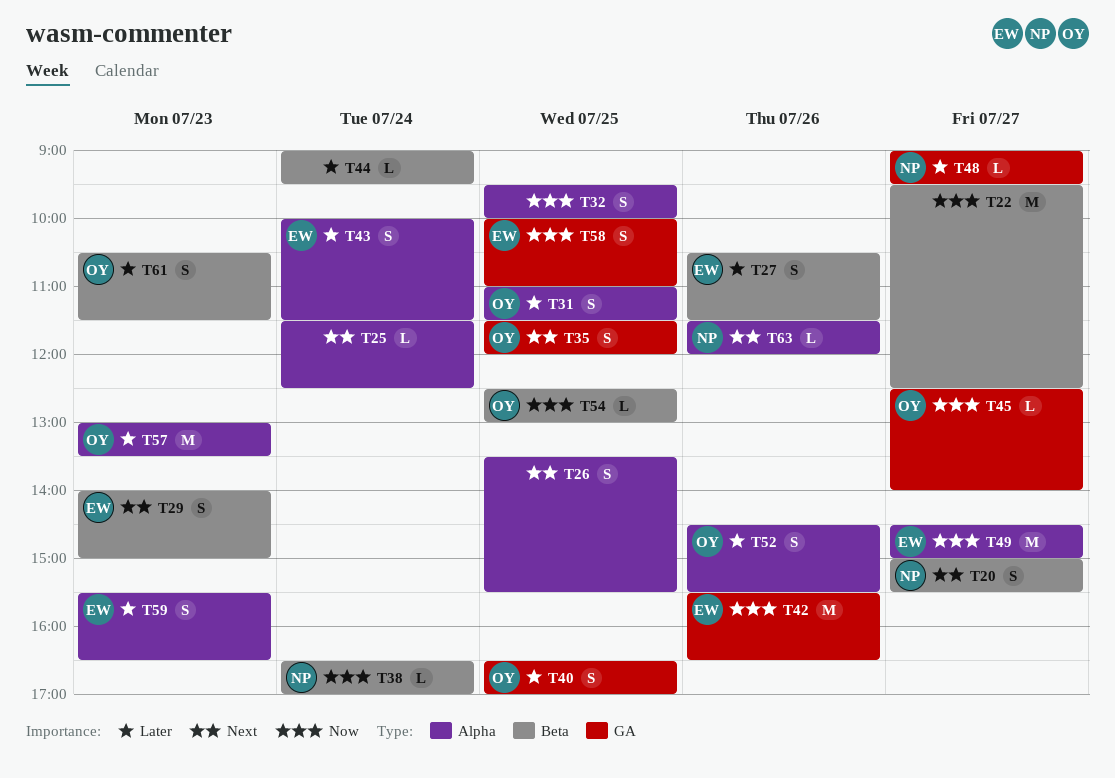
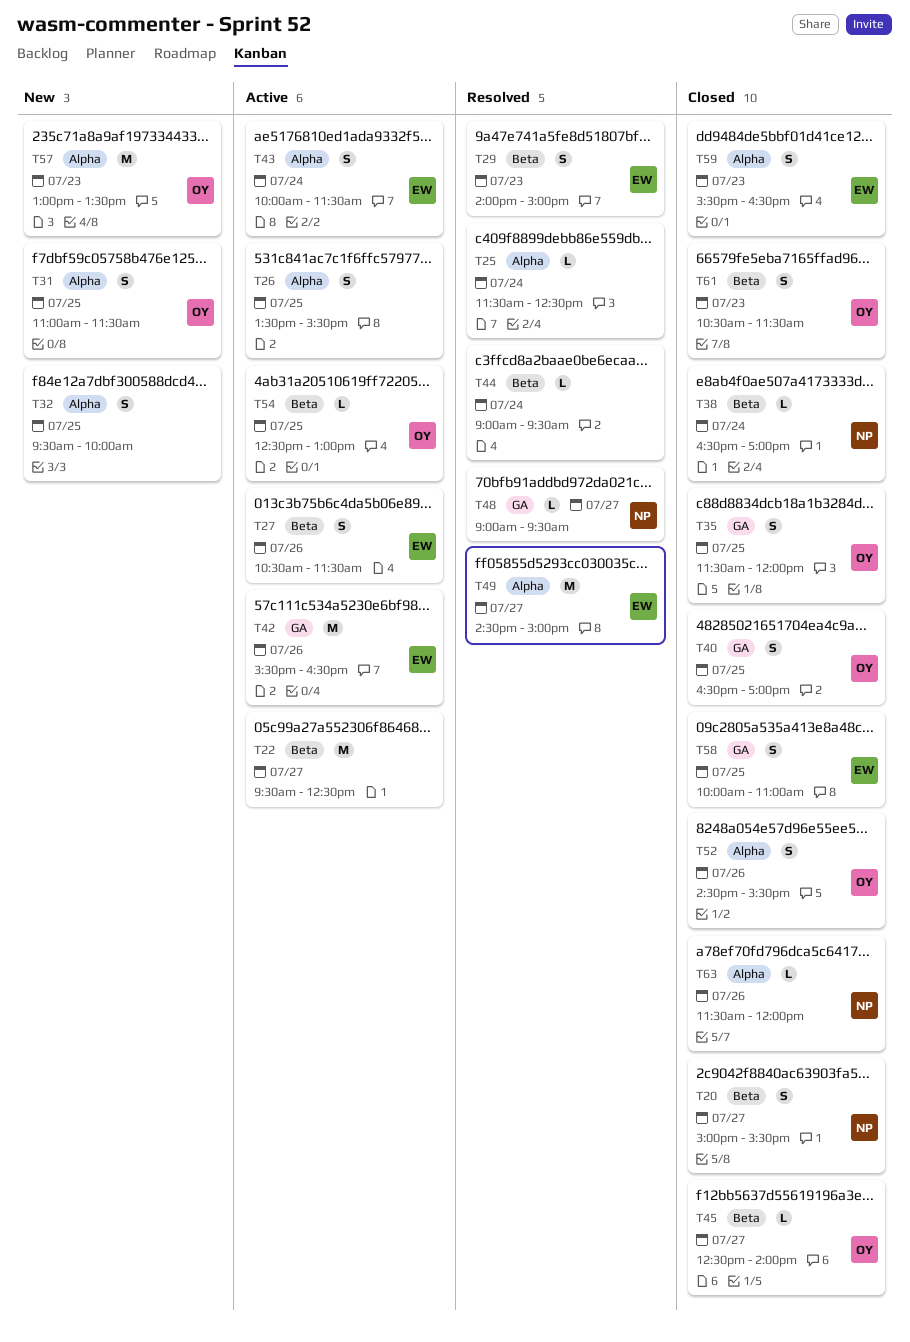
T45, label: GA -> Beta

